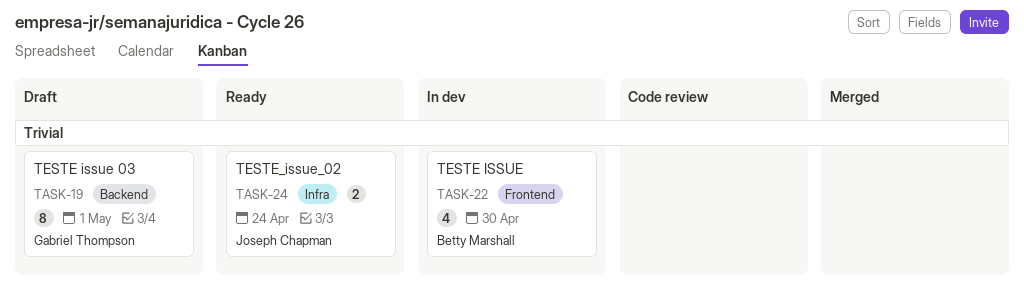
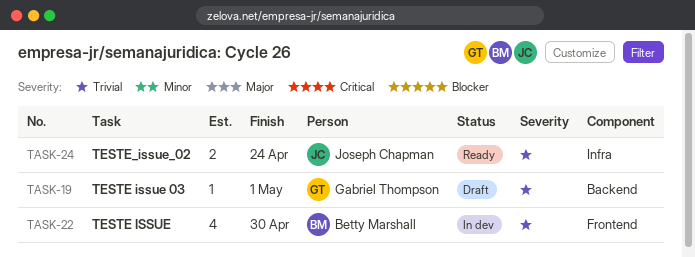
TASK-19, estimate: 8 -> 1

